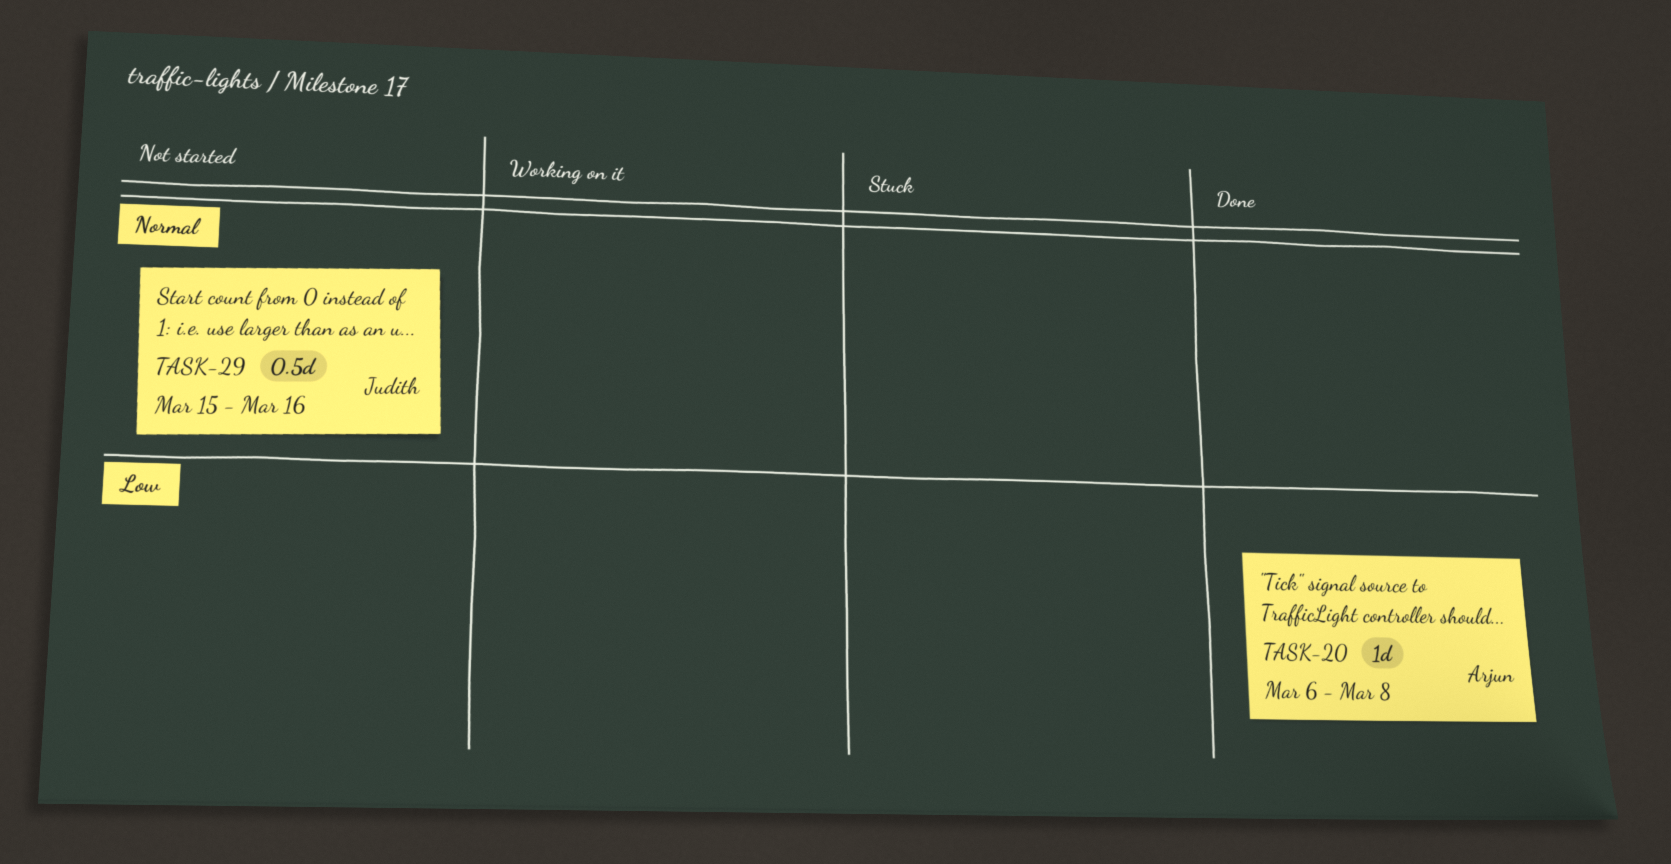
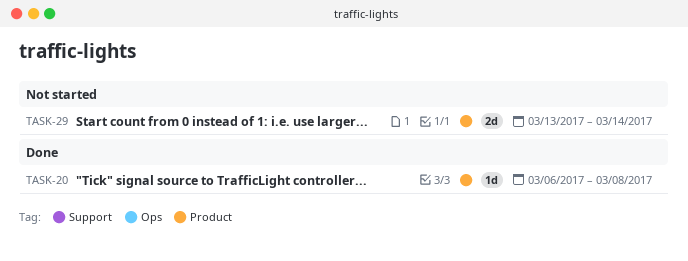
TASK-29, estimate: 0.5d -> 2d
TASK-29, start: Mar 15 -> Mar 13
TASK-29, due: Mar 16 -> Mar 14

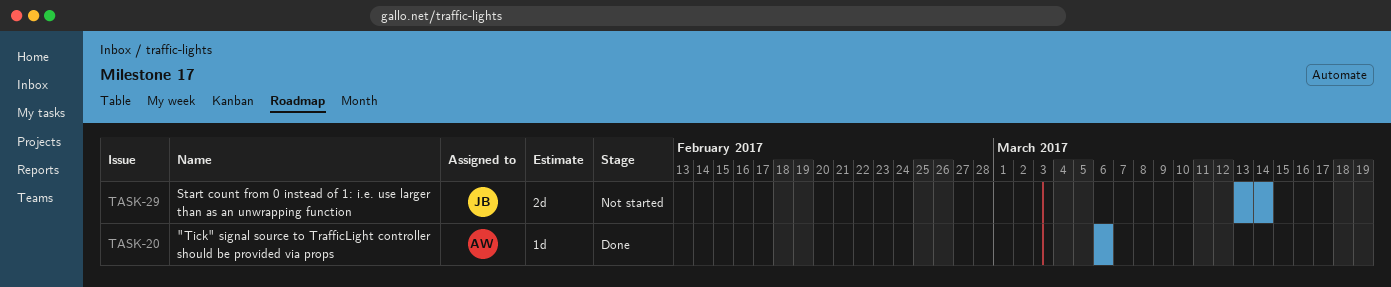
TASK-20, due: Mar 8 -> Mar 6

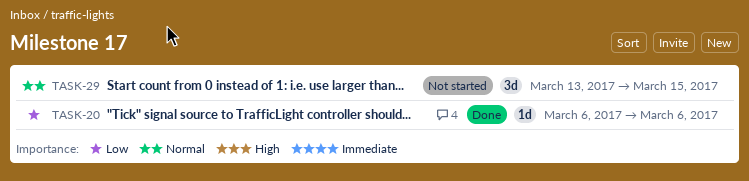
TASK-29, estimate: 2d -> 3d
TASK-29, due: Mar 14 -> Mar 15

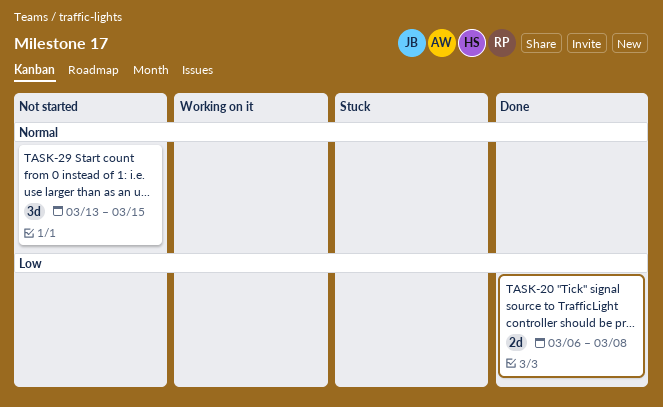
TASK-20, estimate: 1d -> 2d
TASK-20, due: Mar 6 -> Mar 8

